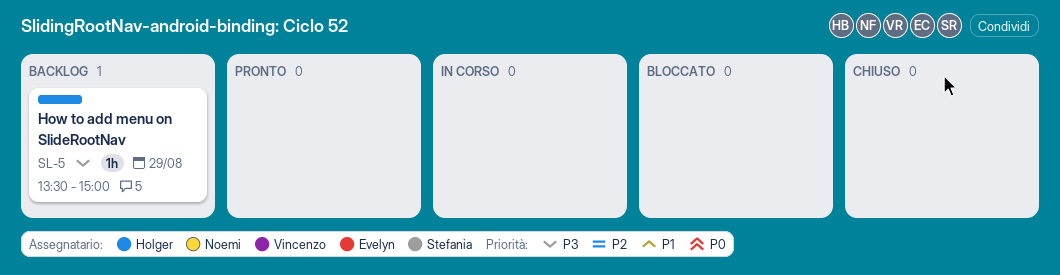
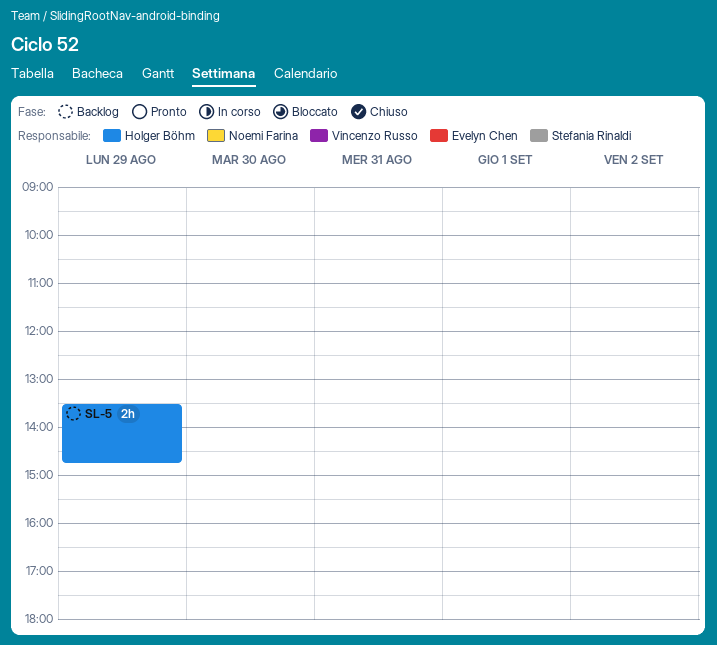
SL-5, estimate: 1h -> 2h
SL-5, ends: 15:00 -> 14:45

